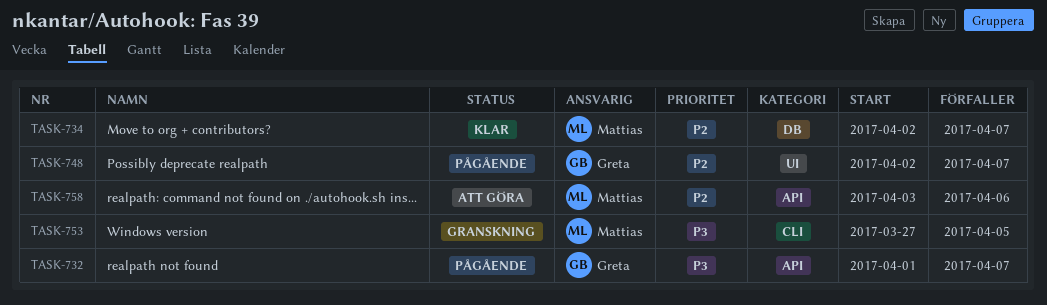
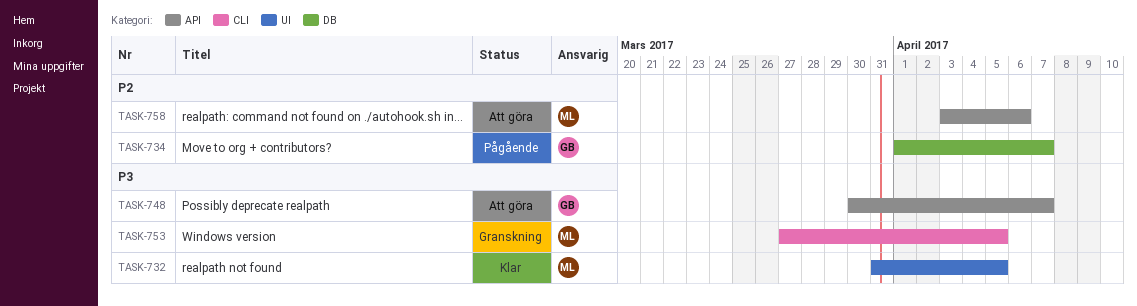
TASK-732, status: Pågående -> Klar
TASK-732, owner: Greta -> Mattias
TASK-732, label: API -> UI
TASK-732, start: Apr 1 -> Mar 31
TASK-732, due: Apr 7 -> Apr 5
TASK-734, status: Klar -> Pågående
TASK-734, owner: Mattias -> Greta
TASK-734, start: Apr 2 -> Apr 1
TASK-748, status: Pågående -> Att göra
TASK-748, priority: P2 -> P3
TASK-748, label: UI -> API
TASK-748, start: Apr 2 -> Mar 30

